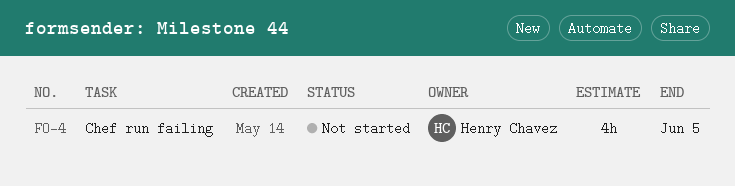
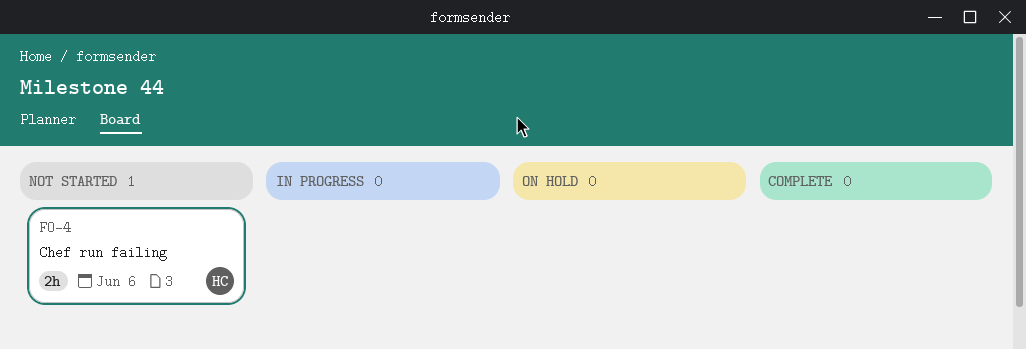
FO-4, estimate: 4h -> 2h
FO-4, due: Jun 5 -> Jun 6

